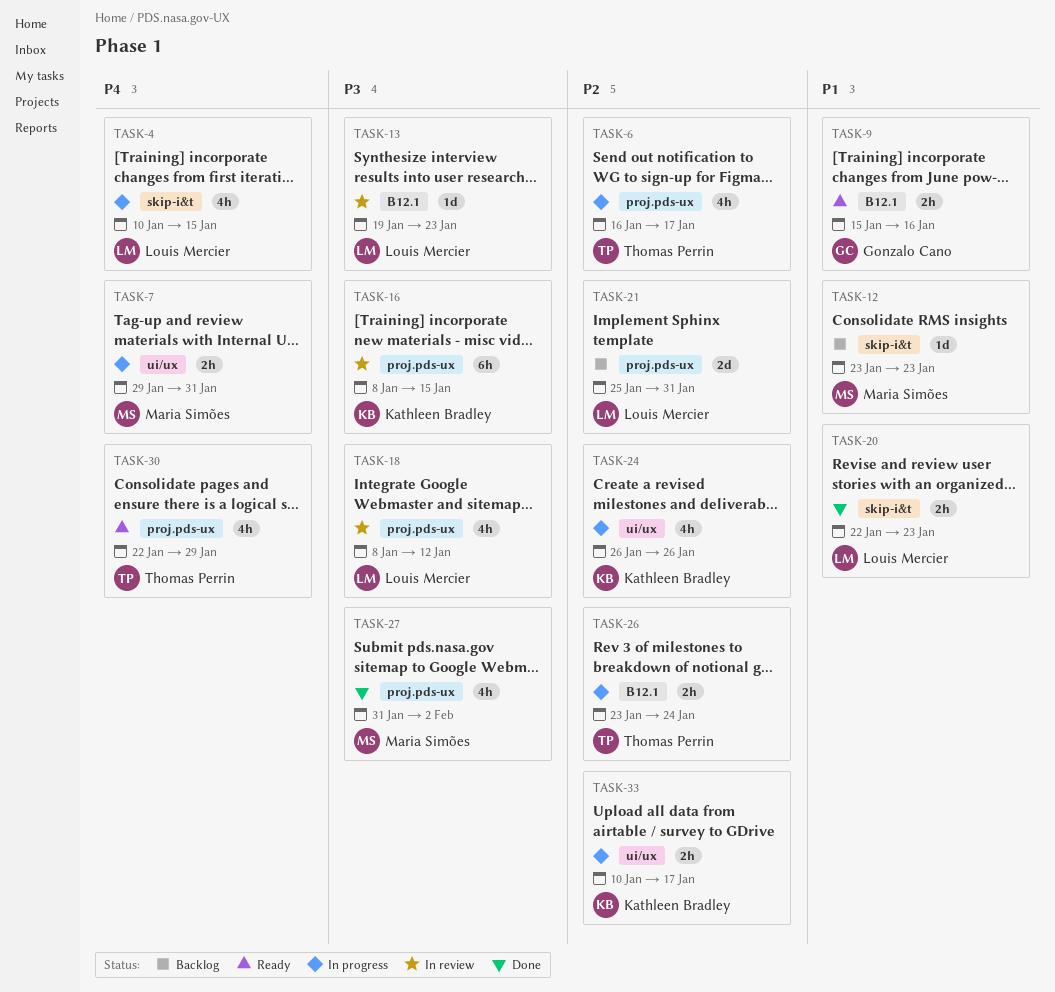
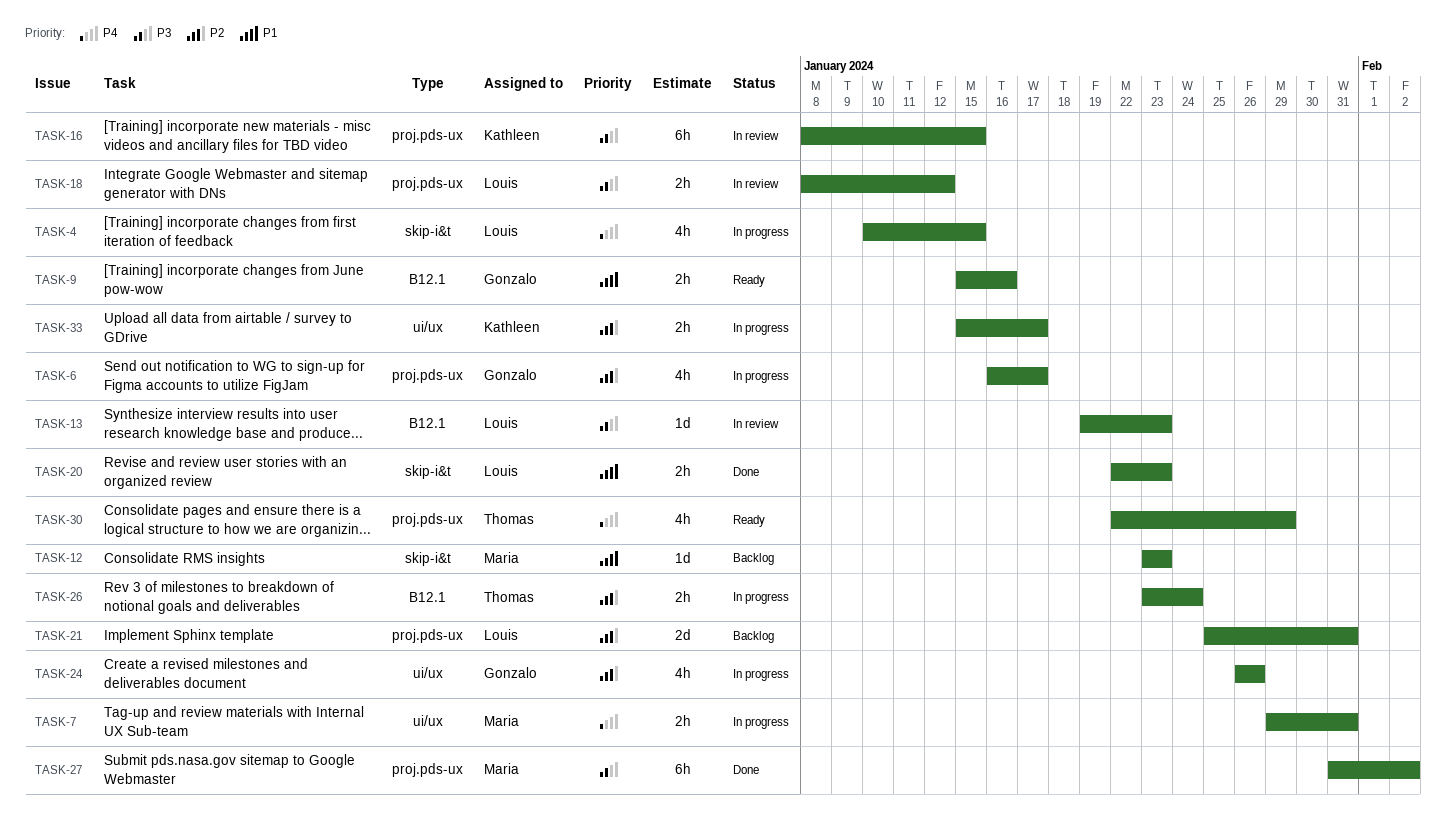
TASK-6, owner: Thomas Perrin -> Gonzalo Cano
TASK-18, estimate: 4h -> 2h
TASK-24, owner: Kathleen Bradley -> Gonzalo Cano
TASK-27, estimate: 4h -> 6h
TASK-33, start: Jan 10 -> Jan 15

